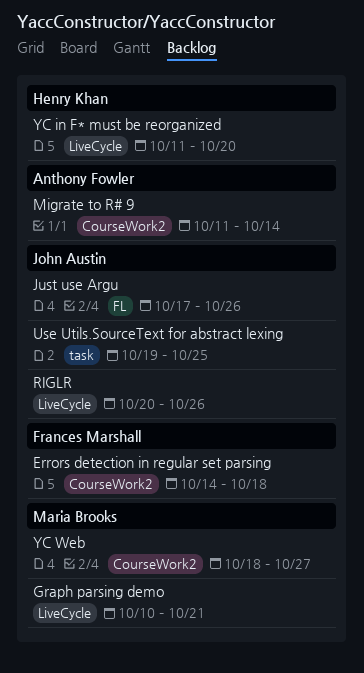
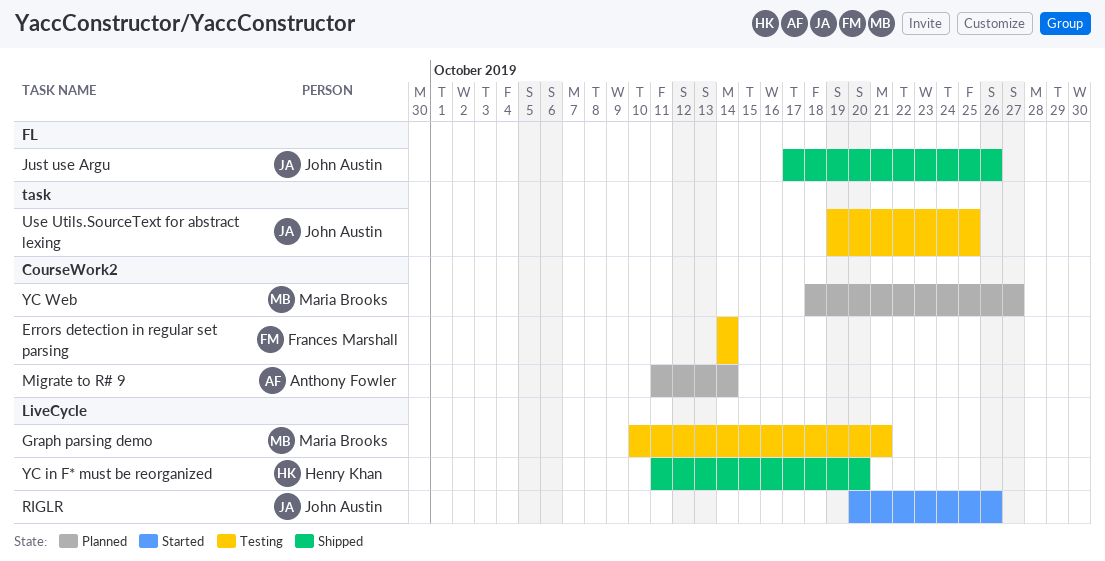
Errors detection in regular set parsing, due: Oct 18 -> Oct 14

